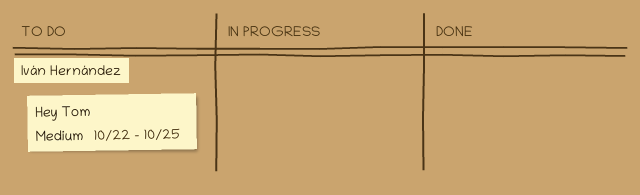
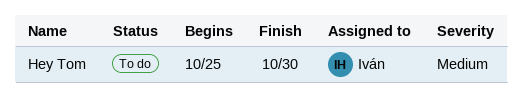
Hey Tom, start: Oct 22 -> Oct 25
Hey Tom, due: Oct 25 -> Oct 30

